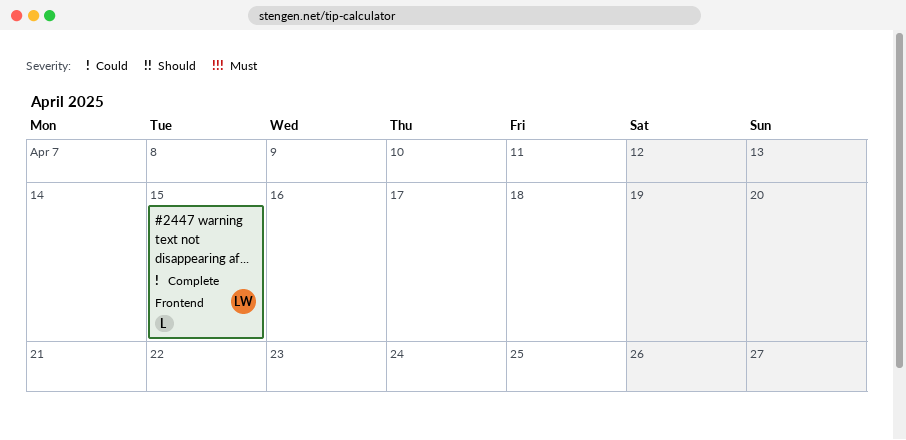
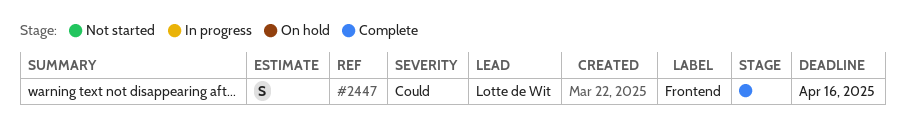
#2447, estimate: L -> S
#2447, due: Apr 15 -> Apr 16

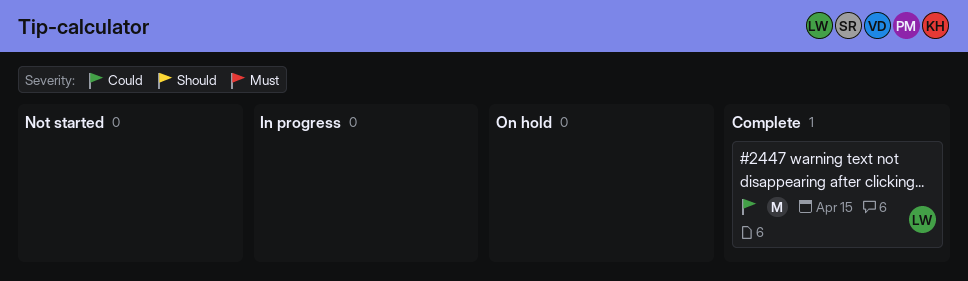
#2447, estimate: S -> M
#2447, due: Apr 16 -> Apr 15

